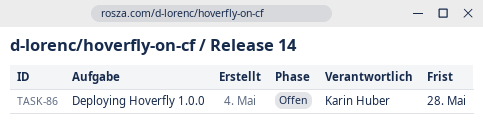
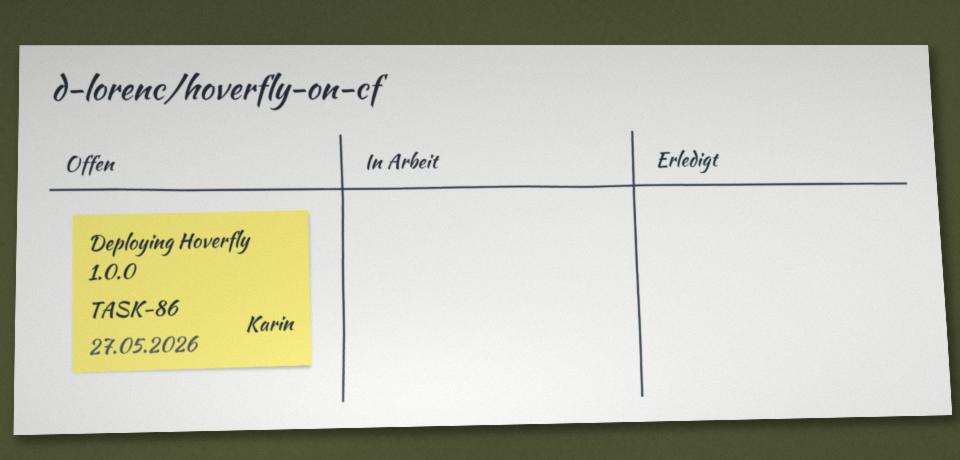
TASK-86, due: May 28 -> May 27

